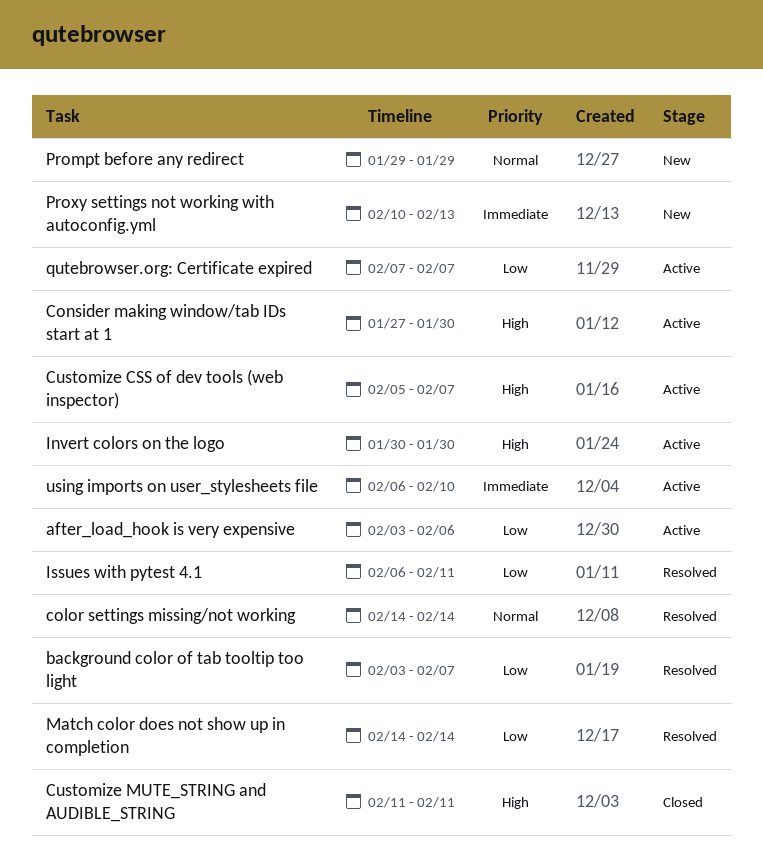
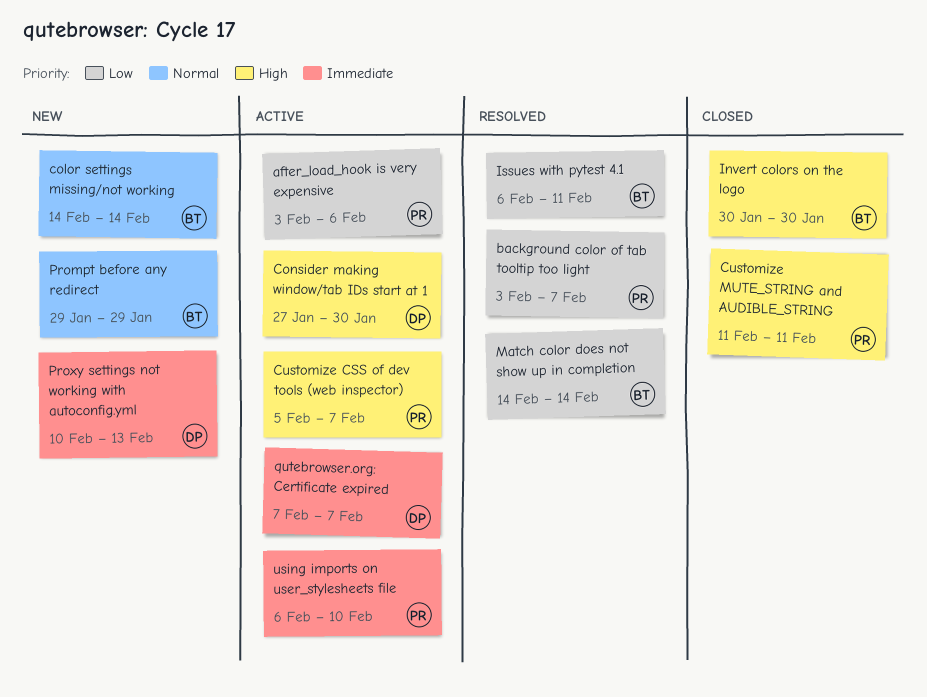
color settings missing/not working, status: Resolved -> New
Invert colors on the logo, status: Active -> Closed
qutebrowser.org: Certificate expired, priority: Low -> Immediate

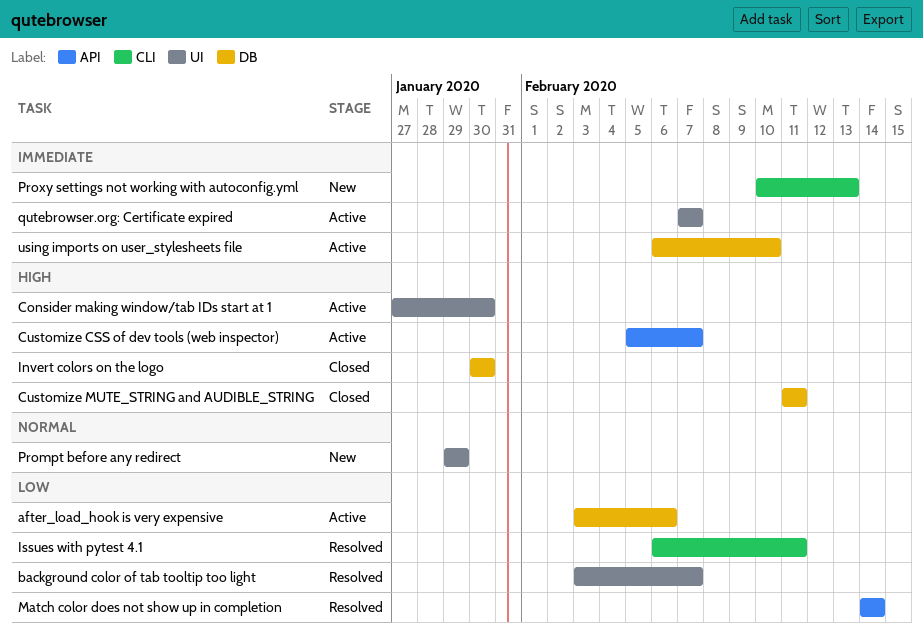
color settings missing/not working: present -> none

